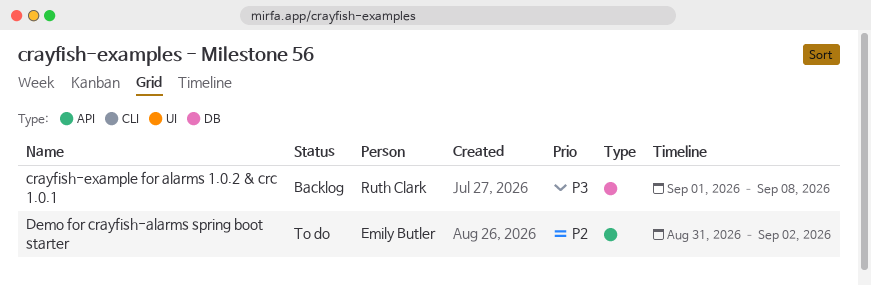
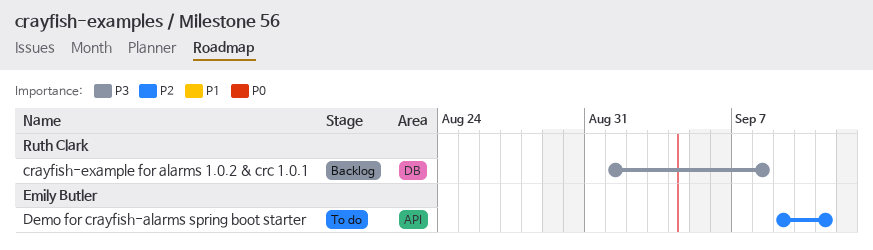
Demo for crayfish-alarms spring boot starter, start: Aug 31 -> Sep 9
Demo for crayfish-alarms spring boot starter, due: Sep 2 -> Sep 11

